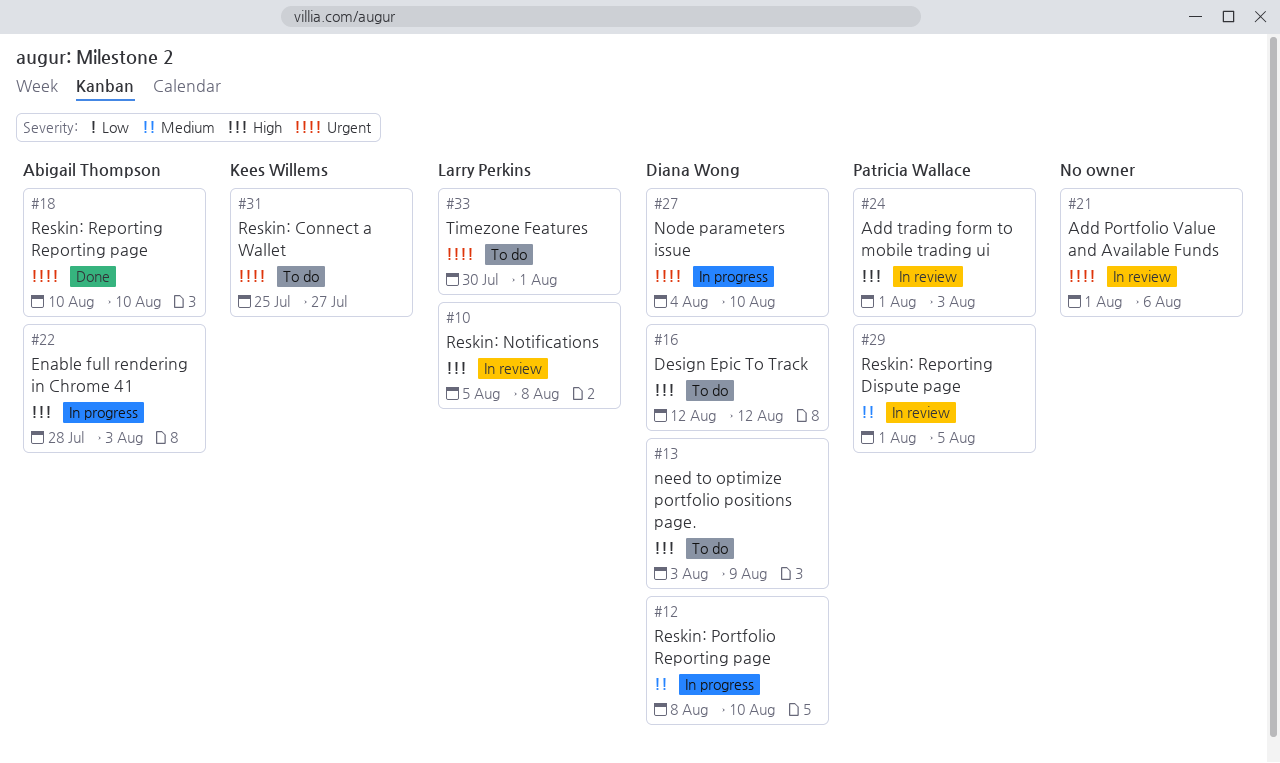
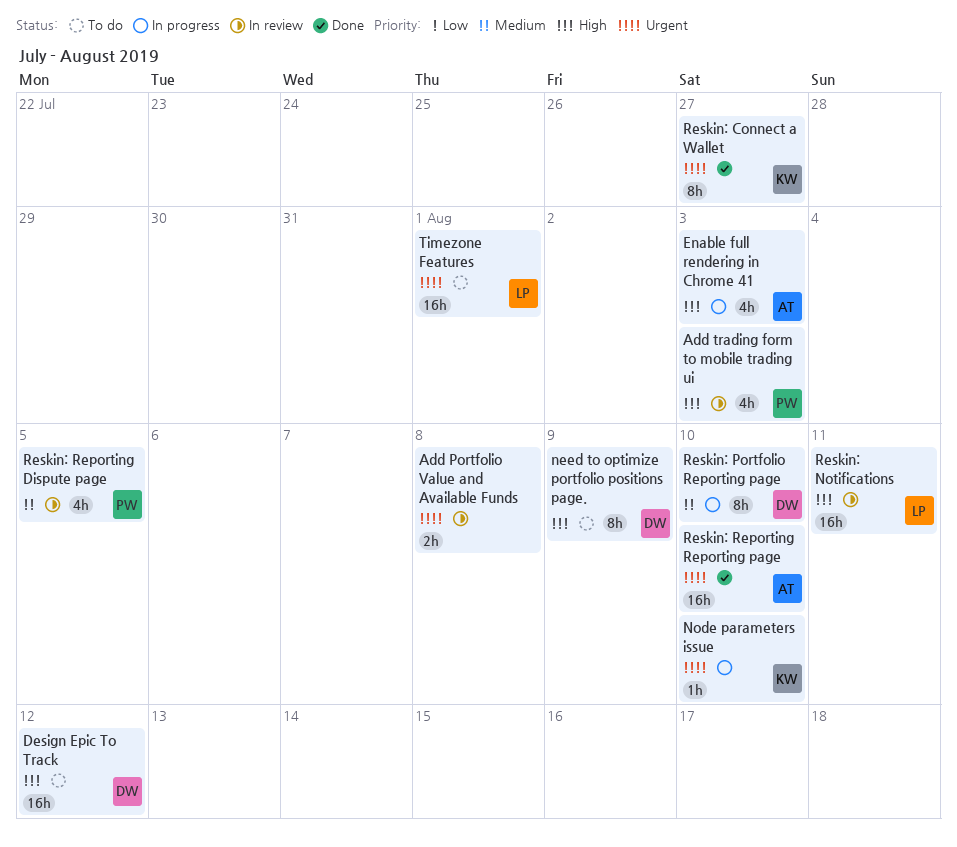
Add Portfolio Value and Available Funds, due: Aug 6 -> Aug 8
Node parameters issue, owner: Diana Wong -> Kees Willems
Reskin: Connect a Wallet, status: To do -> Done
Reskin: Notifications, due: Aug 8 -> Aug 11

